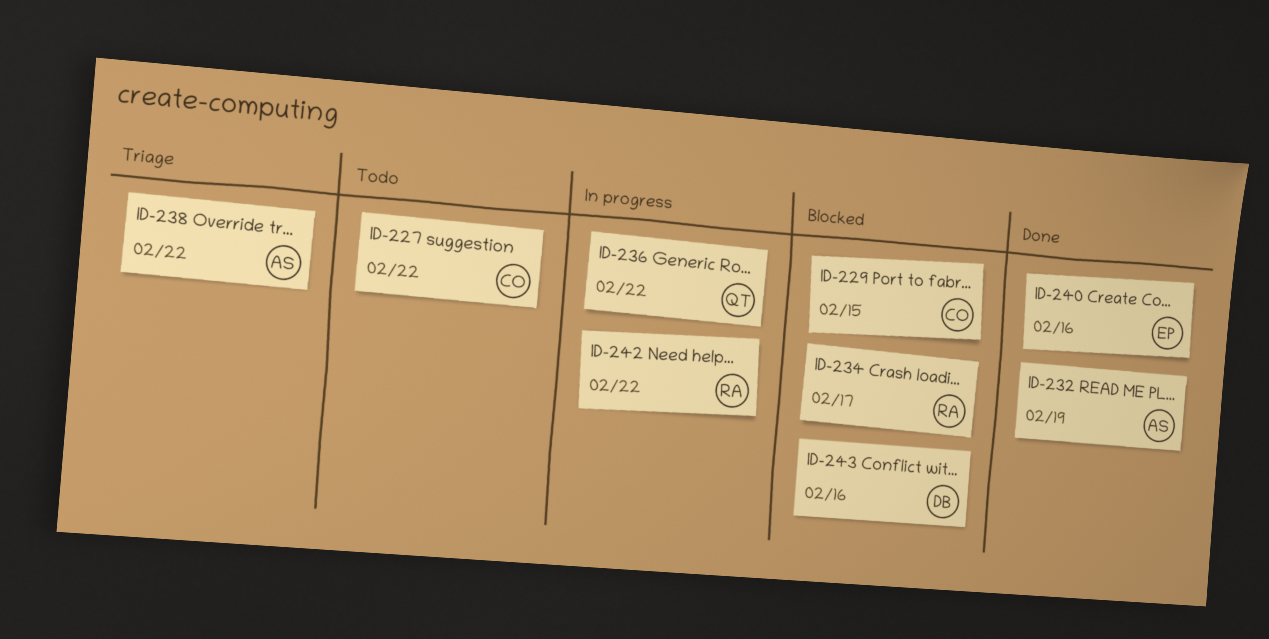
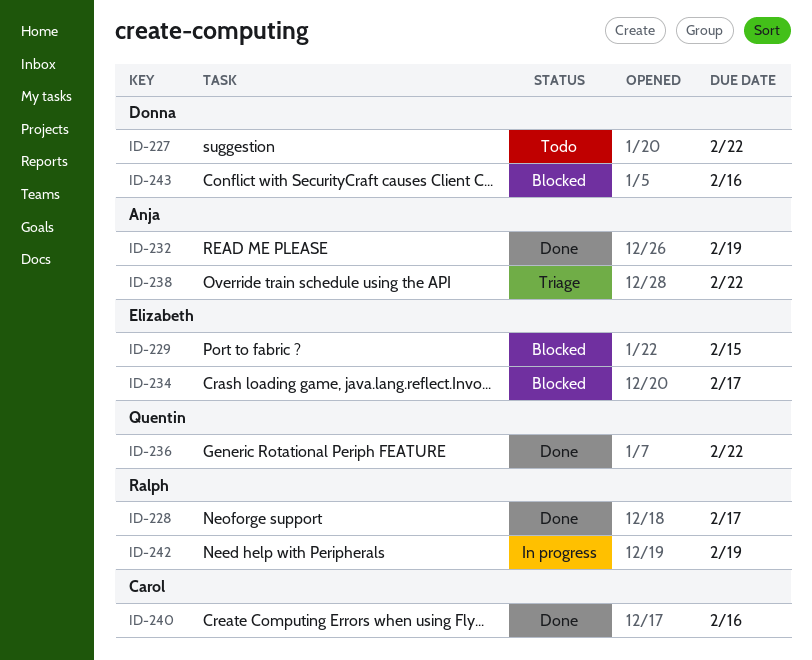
ID-227, owner: Carol -> Donna
ID-228: none -> present
ID-229, owner: Carol -> Elizabeth
ID-234, owner: Ralph -> Elizabeth
ID-236, status: In progress -> Done
ID-240, owner: Elizabeth -> Carol
ID-242, due: Feb 22 -> Feb 19

